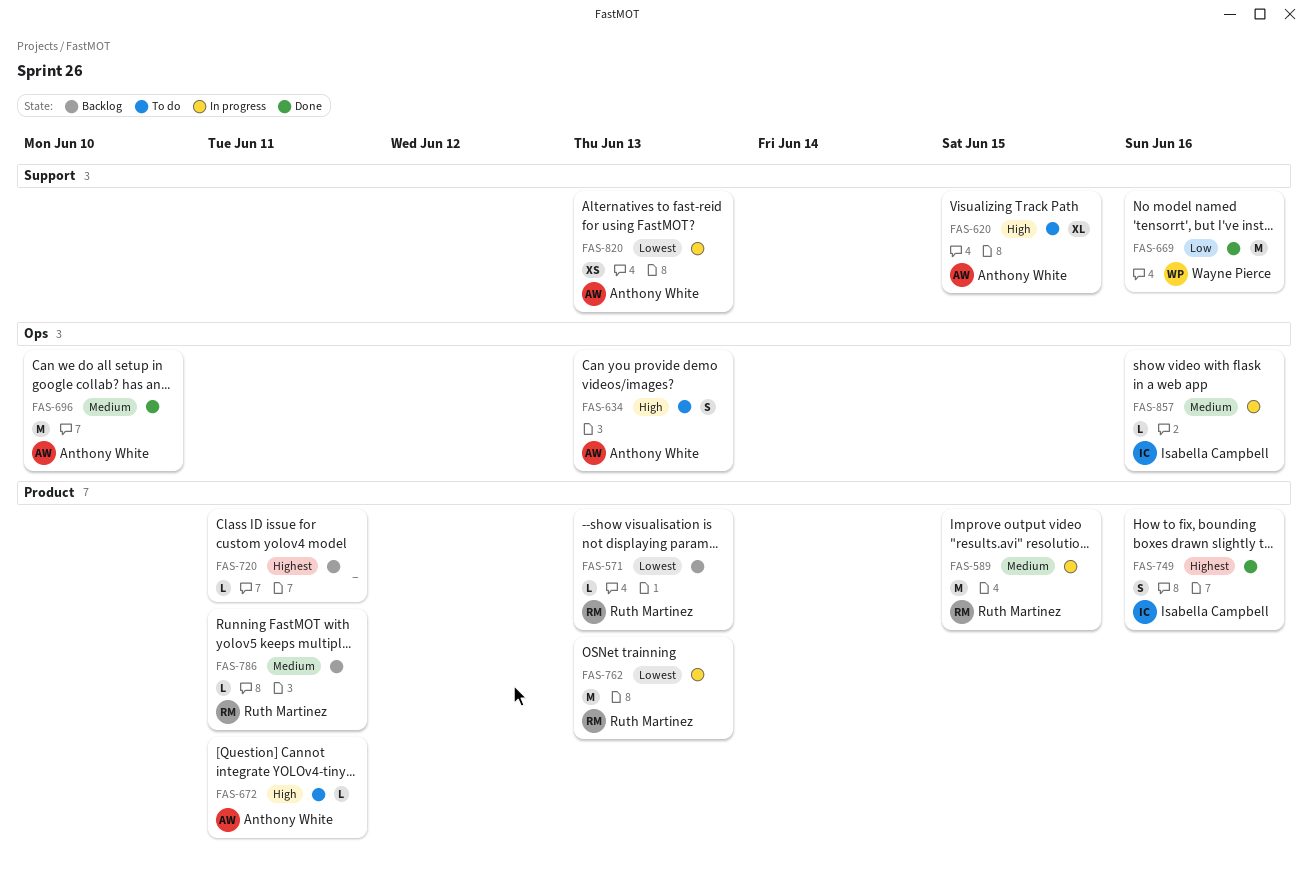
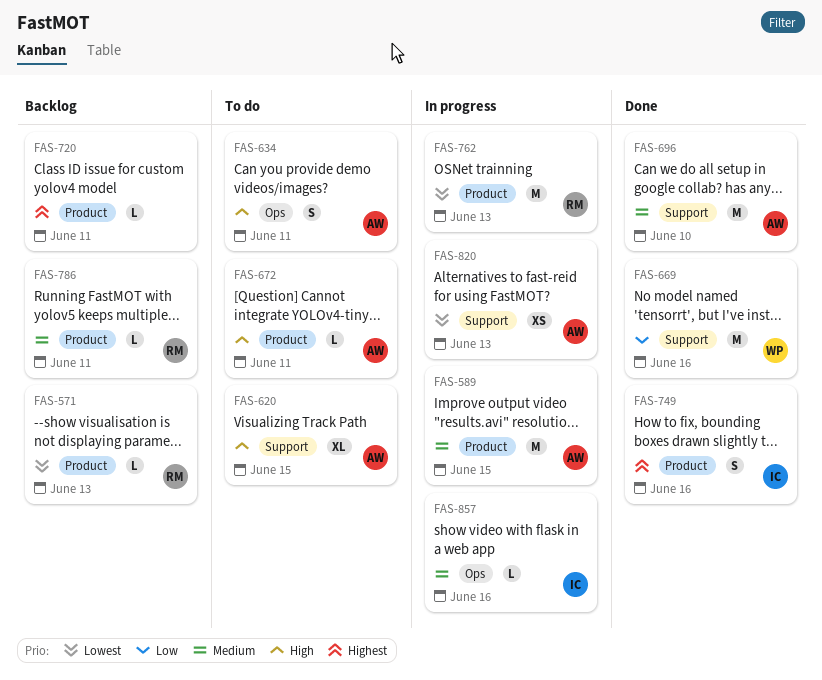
FAS-589, owner: Ruth Martinez -> Anthony White
FAS-634, due: Jun 13 -> Jun 11
FAS-696, label: Ops -> Support

